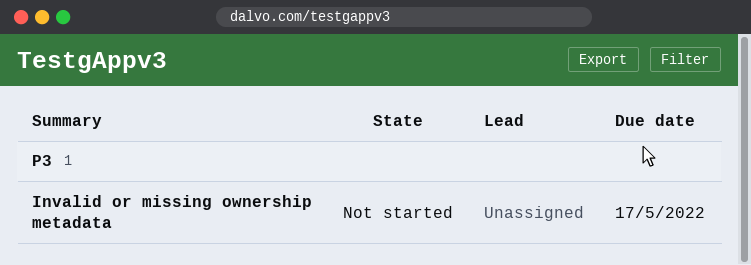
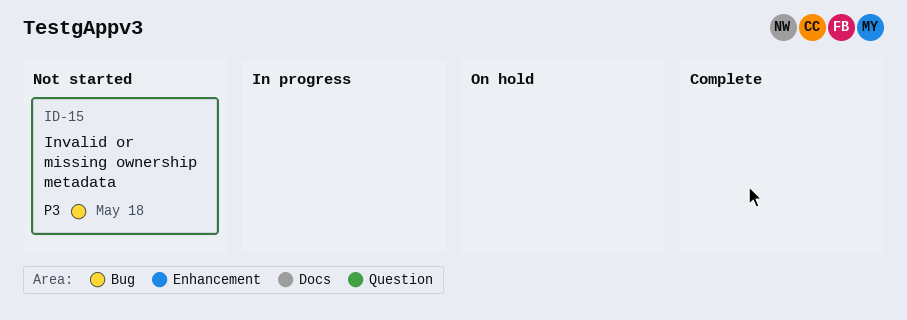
Invalid or missing ownership metadata, due: May 17 -> May 18

